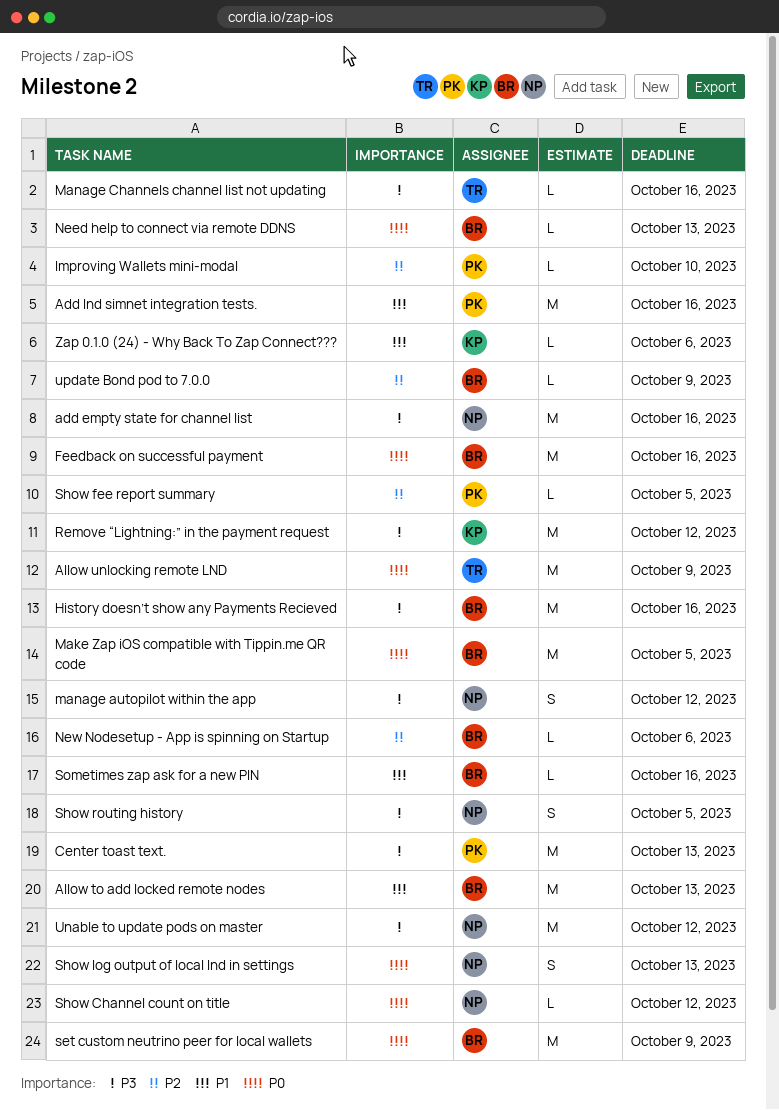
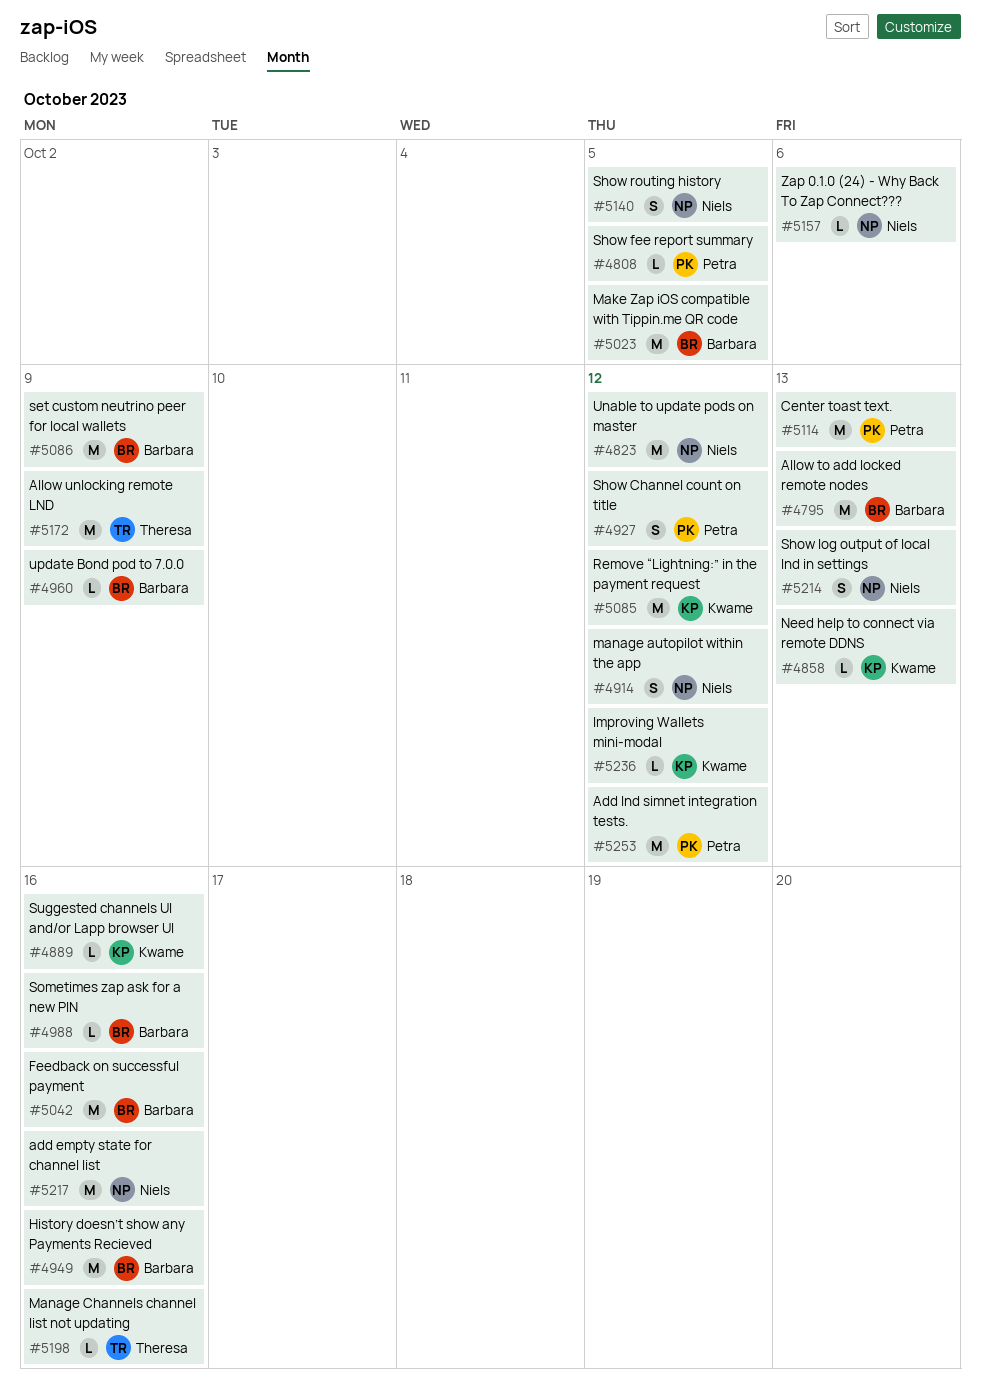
Add lnd simnet integration tests., due: Oct 16 -> Oct 12
Improving Wallets mini-modal, owner: Petra -> Kwame
Improving Wallets mini-modal, due: Oct 10 -> Oct 12
Need help to connect via remote DDNS, owner: Barbara -> Kwame
New Nodesetup - App is spinning on Startup: present -> none
Show Channel count on title, owner: Niels -> Petra
Show Channel count on title, estimate: L -> S
Suggested channels UI and/or Lapp browser UI: none -> present
Zap 0.1.0 (24) - Why Back To Zap Connect???, owner: Kwame -> Niels

